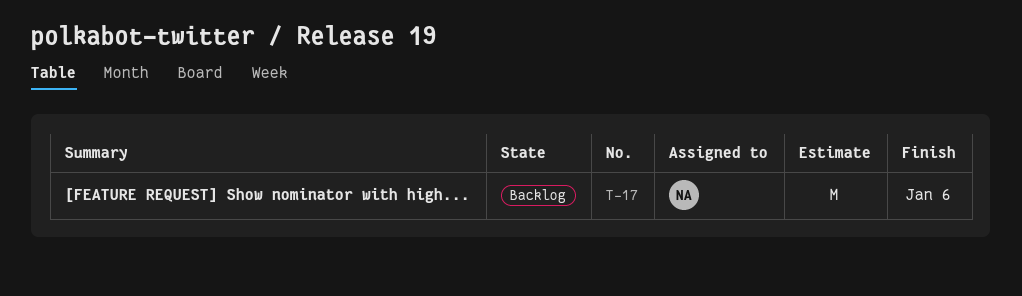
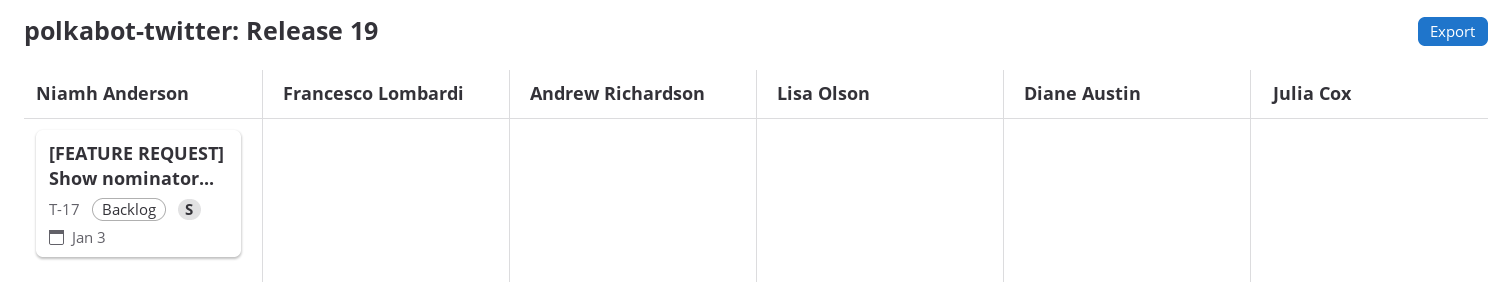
T-17, estimate: M -> S
T-17, due: Jan 6 -> Jan 3

